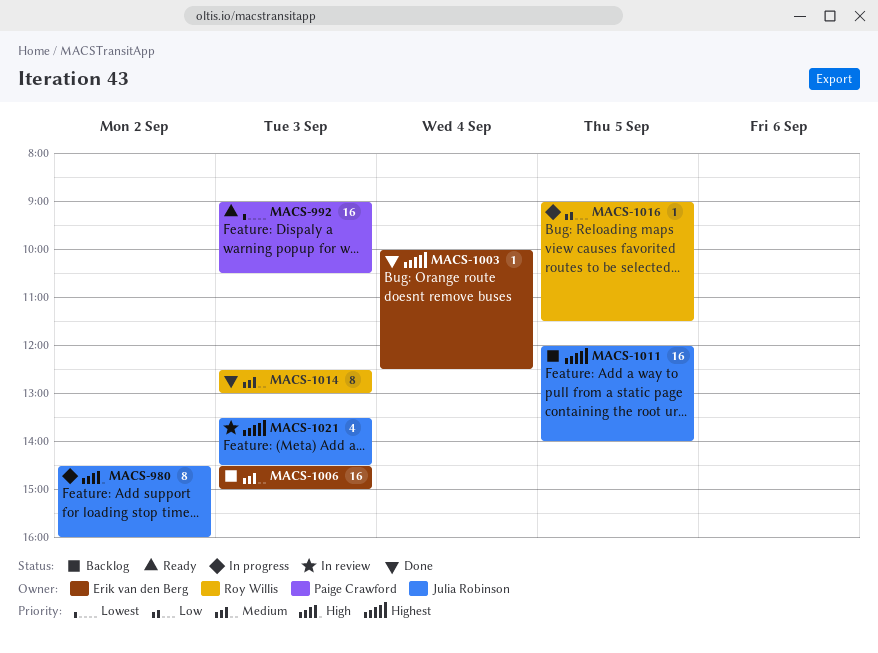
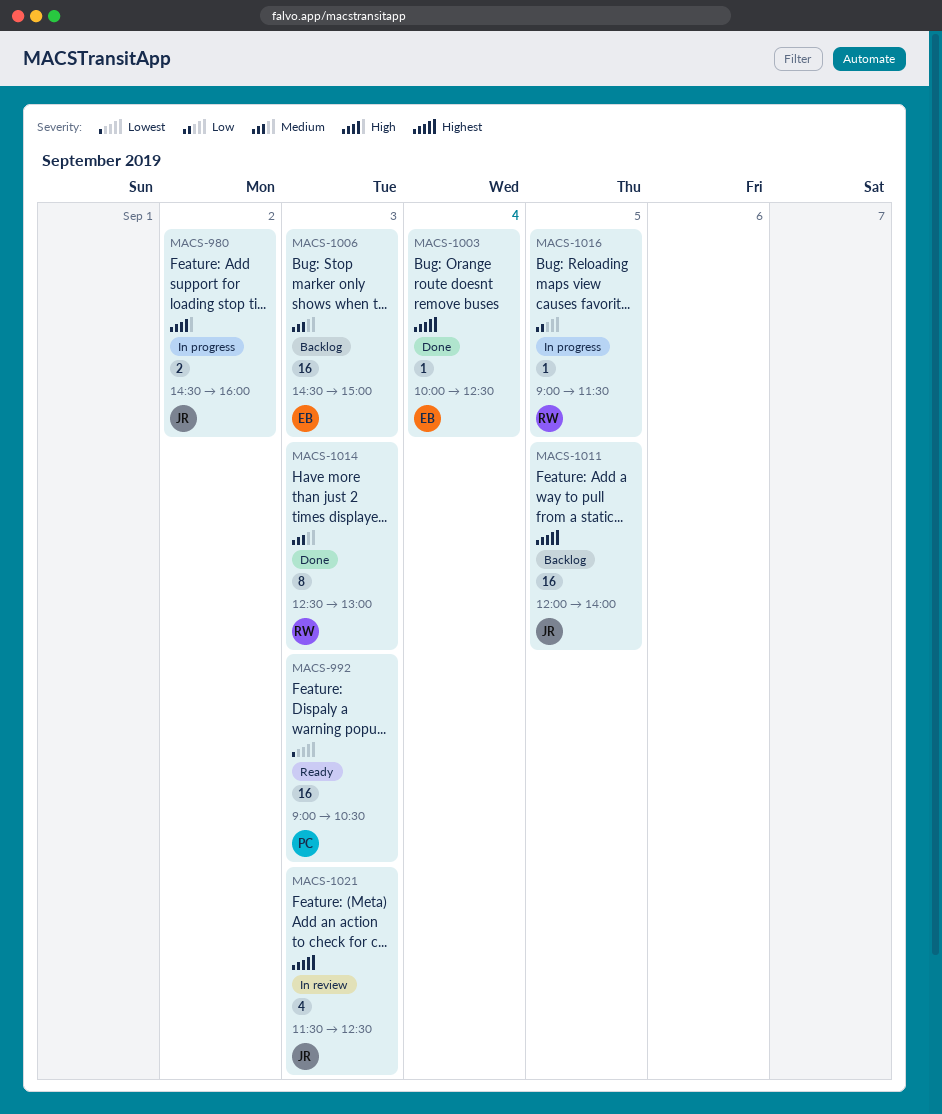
MACS-980, estimate: 8 -> 2
MACS-1021, begins: 13:30 -> 11:30
MACS-1021, ends: 14:30 -> 12:30

